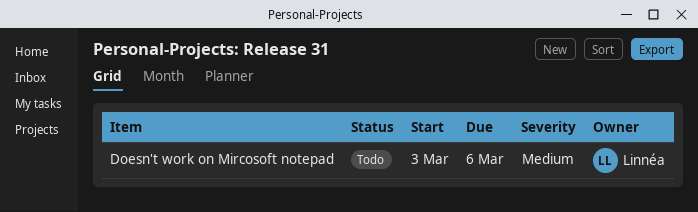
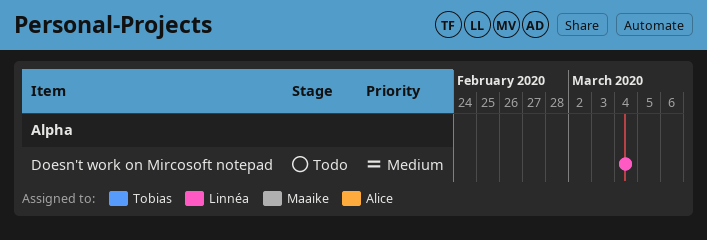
Doesn't work on Mircosoft notepad, start: Mar 3 -> Mar 4
Doesn't work on Mircosoft notepad, due: Mar 6 -> Mar 4

